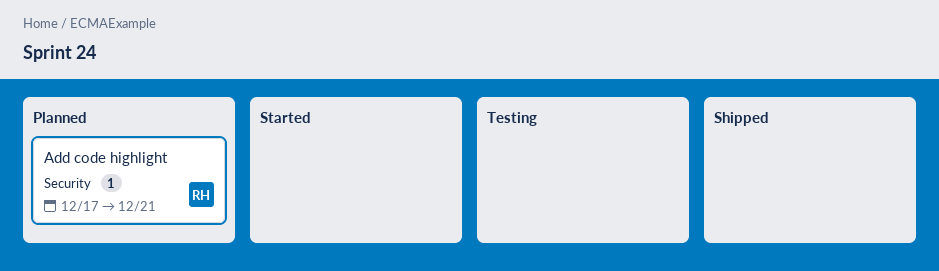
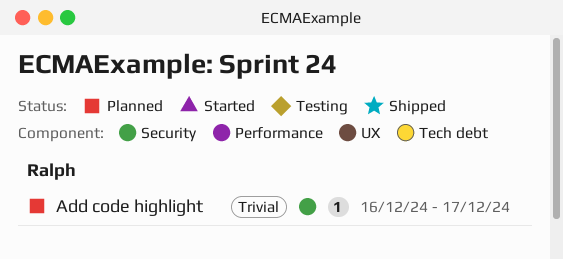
Add code highlight, start: Dec 17 -> Dec 16
Add code highlight, due: Dec 21 -> Dec 17

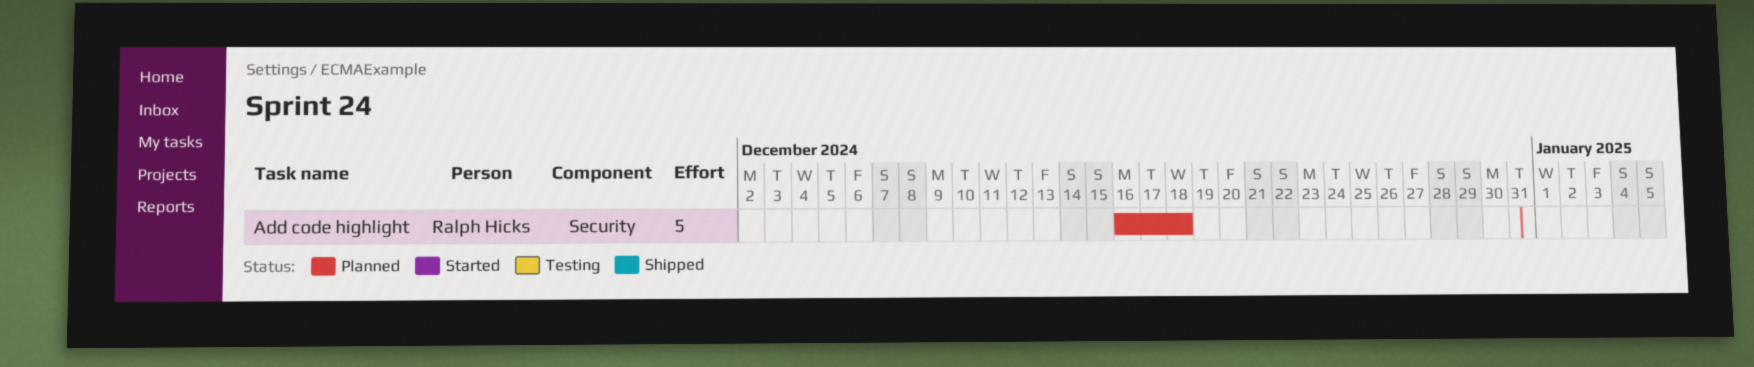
Add code highlight, estimate: 1 -> 5
Add code highlight, due: Dec 17 -> Dec 18

